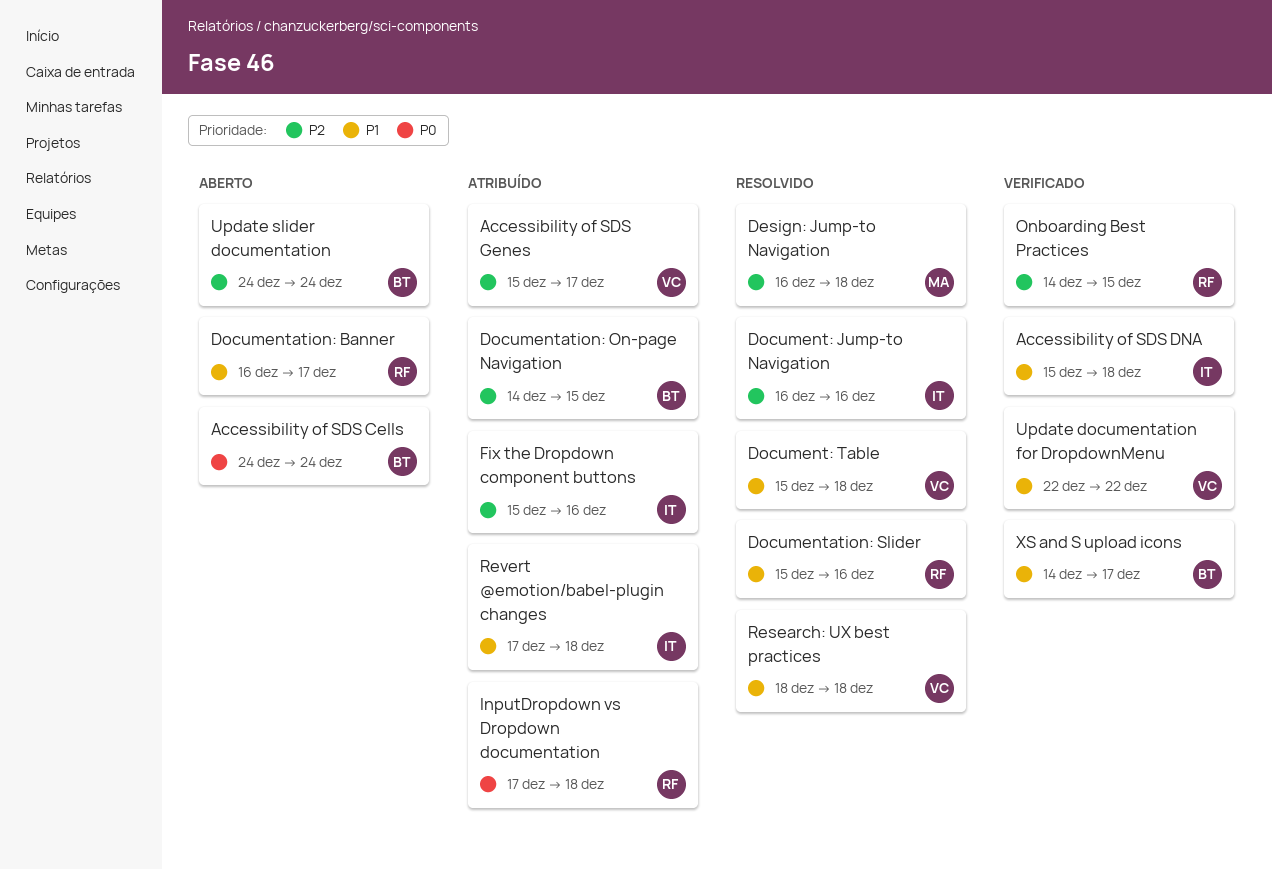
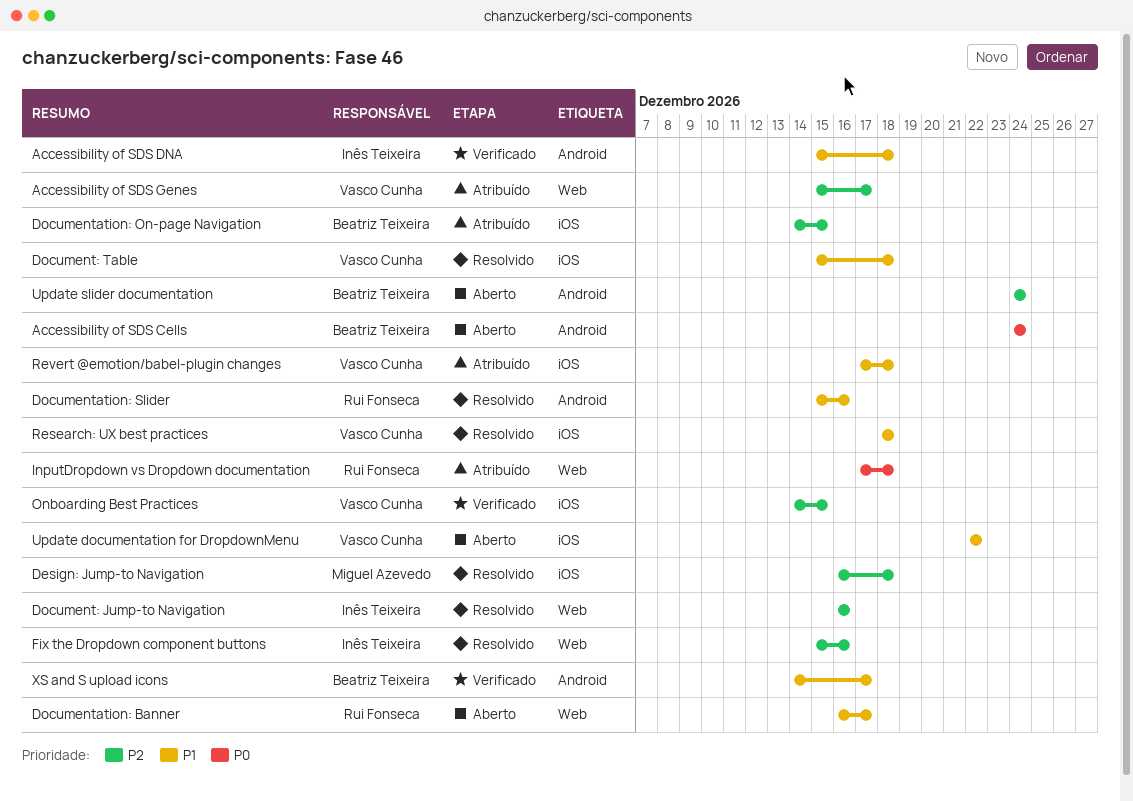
Fix the Dropdown component buttons, status: Atribuído -> Resolvido
Onboarding Best Practices, owner: Rui Fonseca -> Vasco Cunha
Revert @emotion/babel-plugin changes, owner: Inês Teixeira -> Vasco Cunha
Update documentation for DropdownMenu, status: Verificado -> Aberto

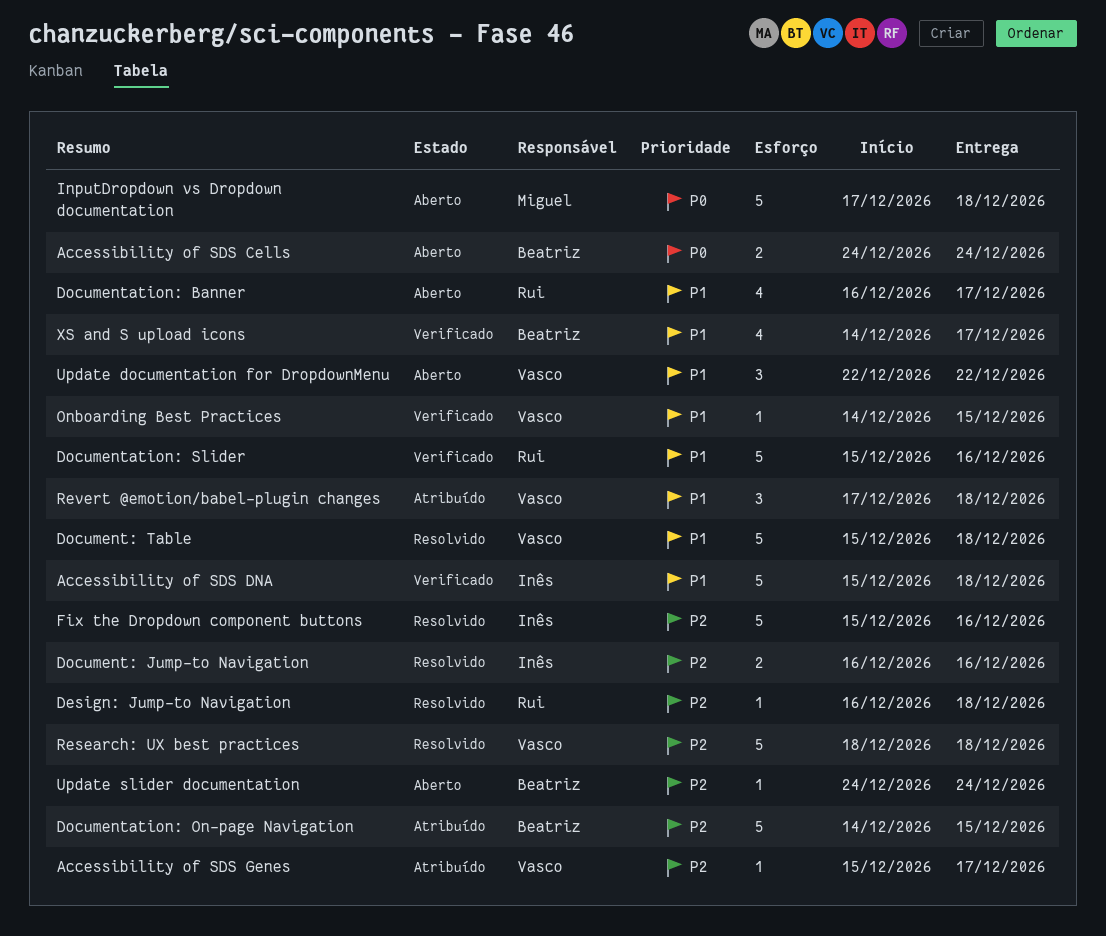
Design: Jump-to Navigation, owner: Miguel Azevedo -> Rui Fonseca
Documentation: Slider, status: Resolvido -> Verificado
InputDropdown vs Dropdown documentation, status: Atribuído -> Aberto
InputDropdown vs Dropdown documentation, owner: Rui Fonseca -> Miguel Azevedo
Onboarding Best Practices, priority: P2 -> P1
Research: UX best practices, priority: P1 -> P2

